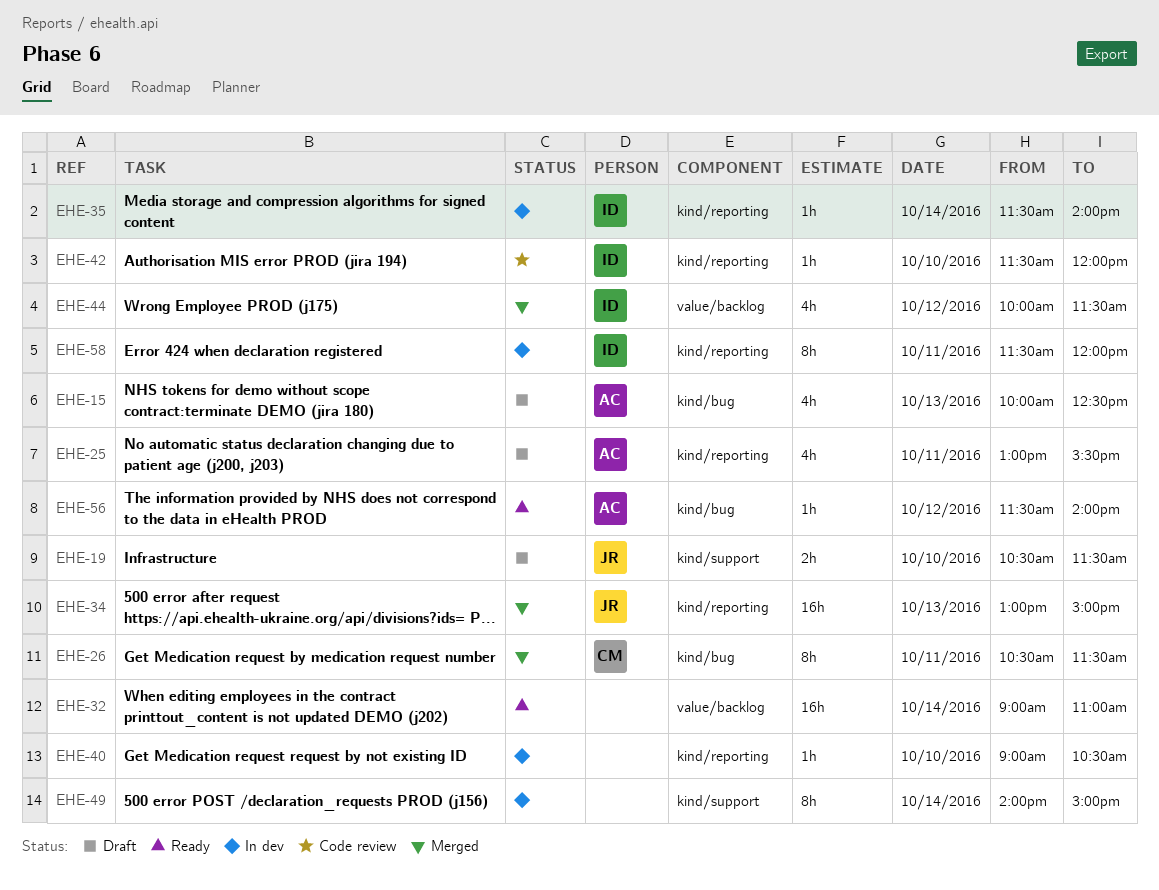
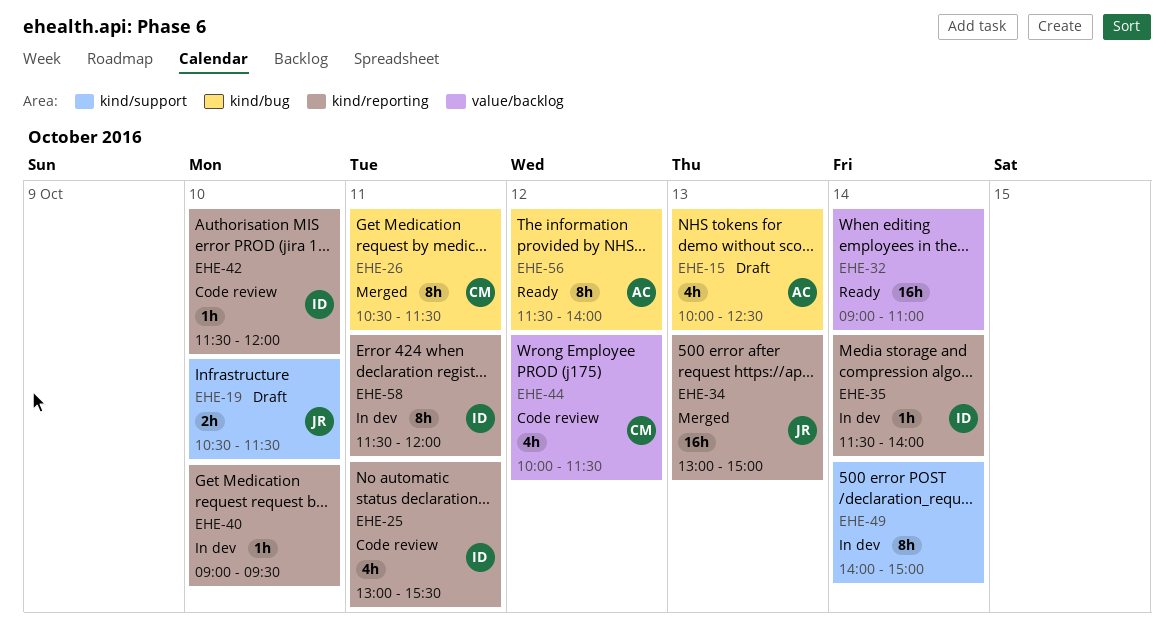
EHE-25, status: Draft -> Code review
EHE-25, owner: AC -> ID
EHE-40, ends: 10:30 -> 09:30
EHE-44, status: Merged -> Code review
EHE-44, owner: ID -> CM
EHE-56, estimate: 1h -> 8h

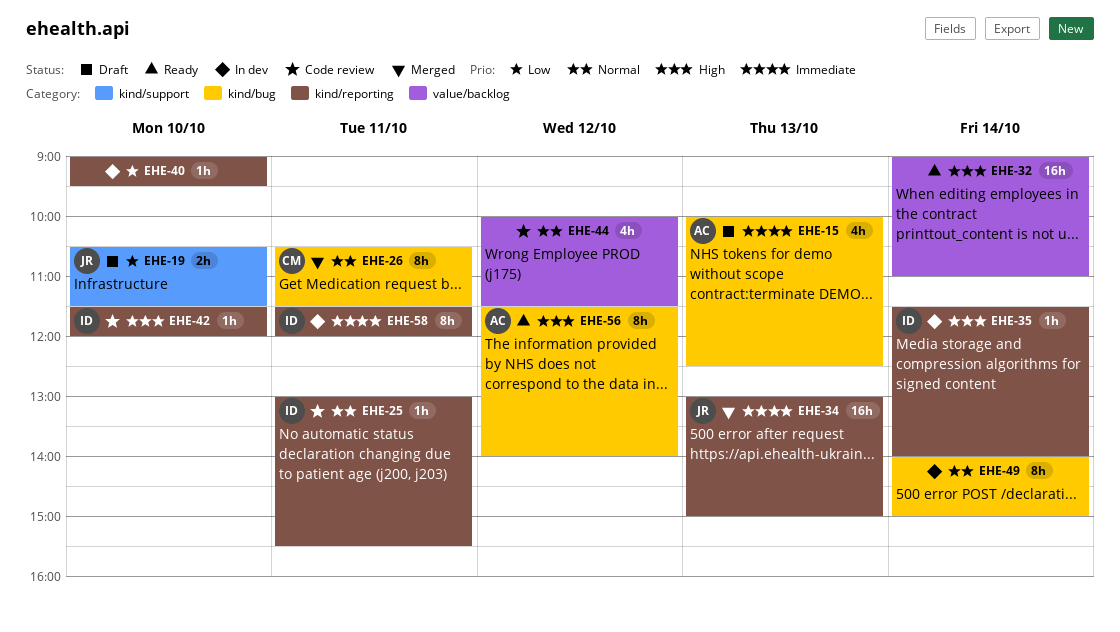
EHE-25, estimate: 4h -> 1h
EHE-44, owner: CM -> none
EHE-49, label: kind/support -> kind/bug

